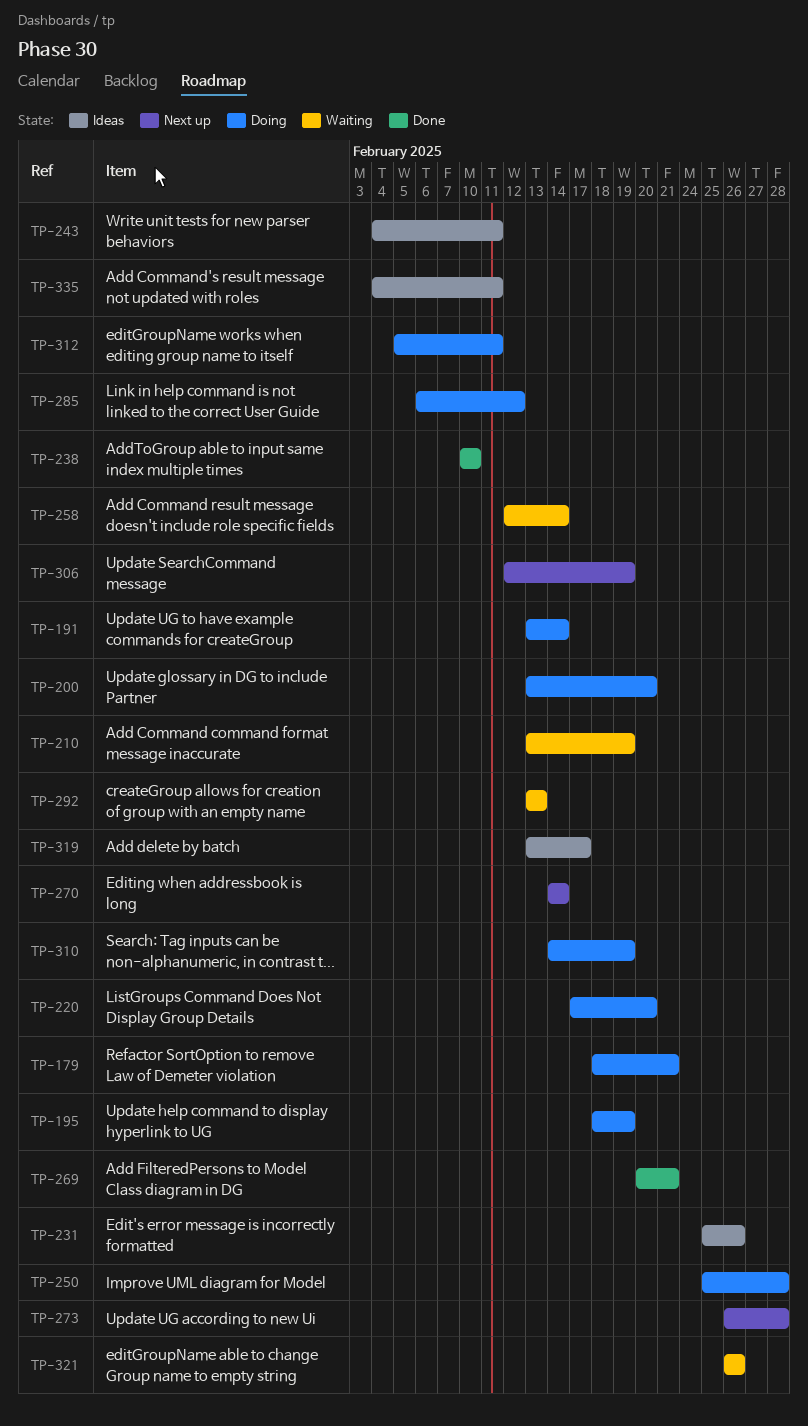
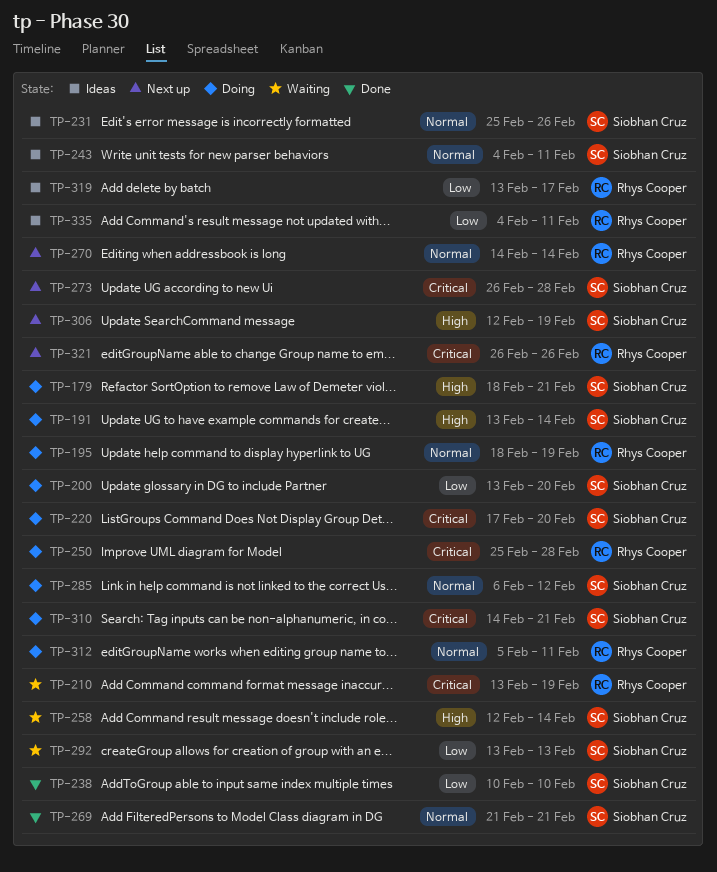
TP-269, start: Feb 20 -> Feb 21
TP-310, due: Feb 19 -> Feb 21
TP-321, status: Waiting -> Next up

